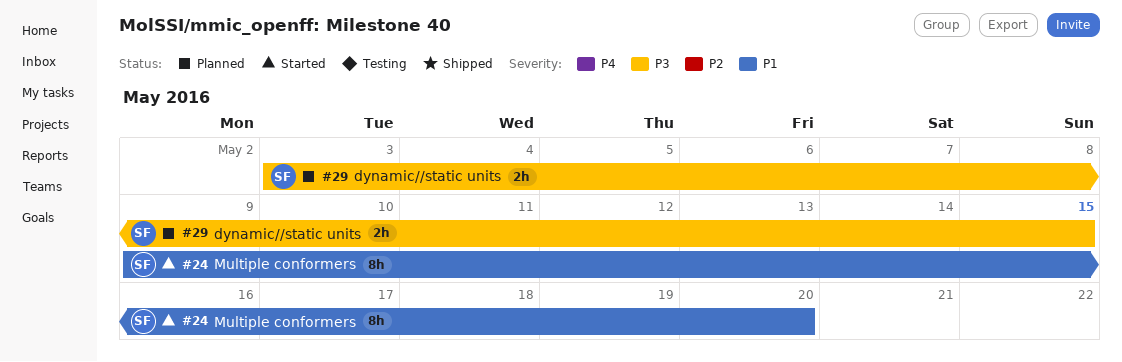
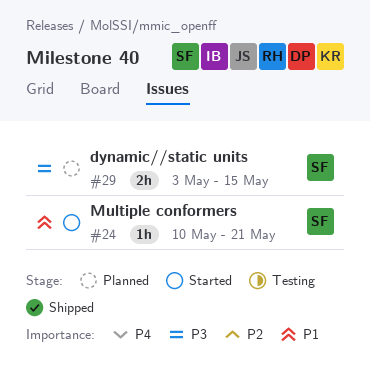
#24, estimate: 8h -> 1h
#24, start: May 9 -> May 10
#24, due: May 20 -> May 21

